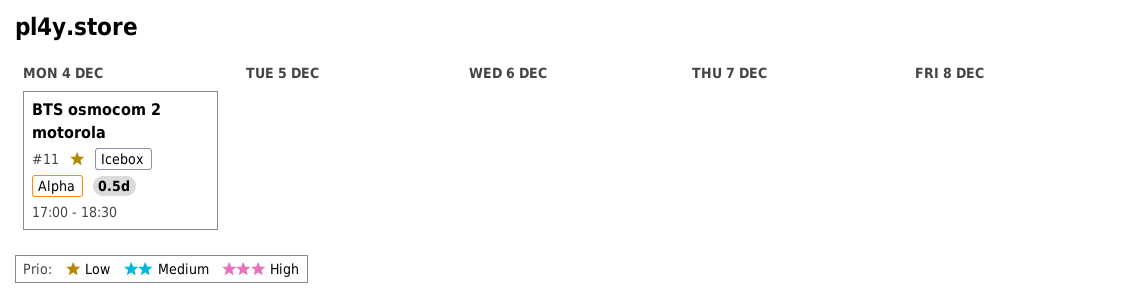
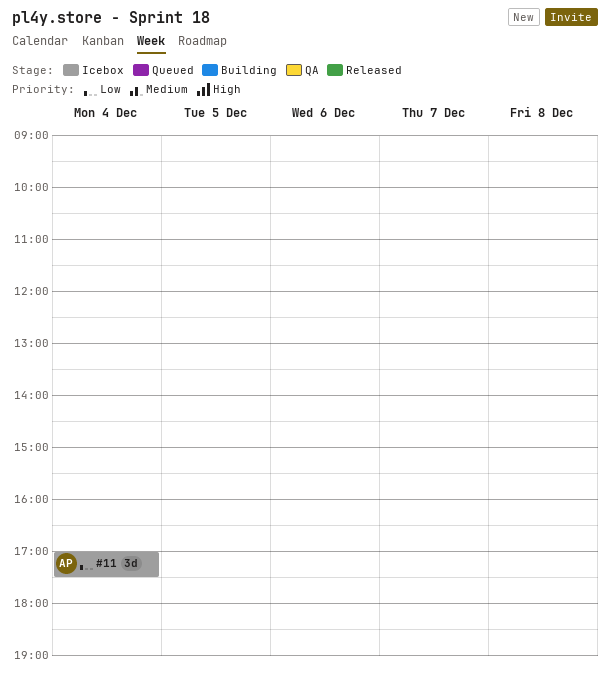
#11, estimate: 0.5d -> 3d
#11, ends: 18:30 -> 17:30

